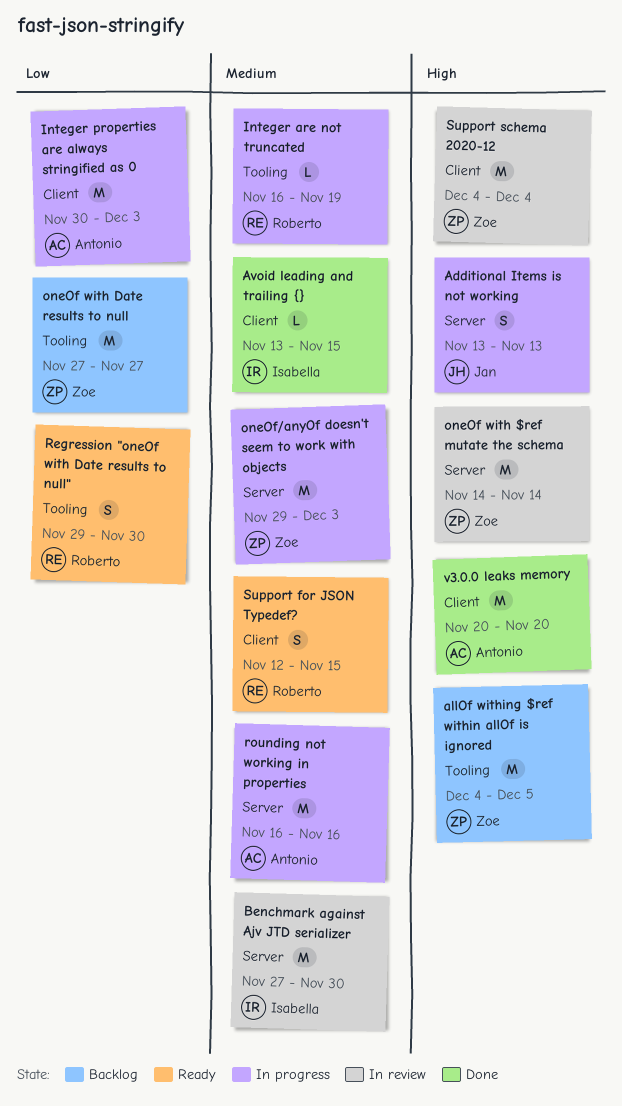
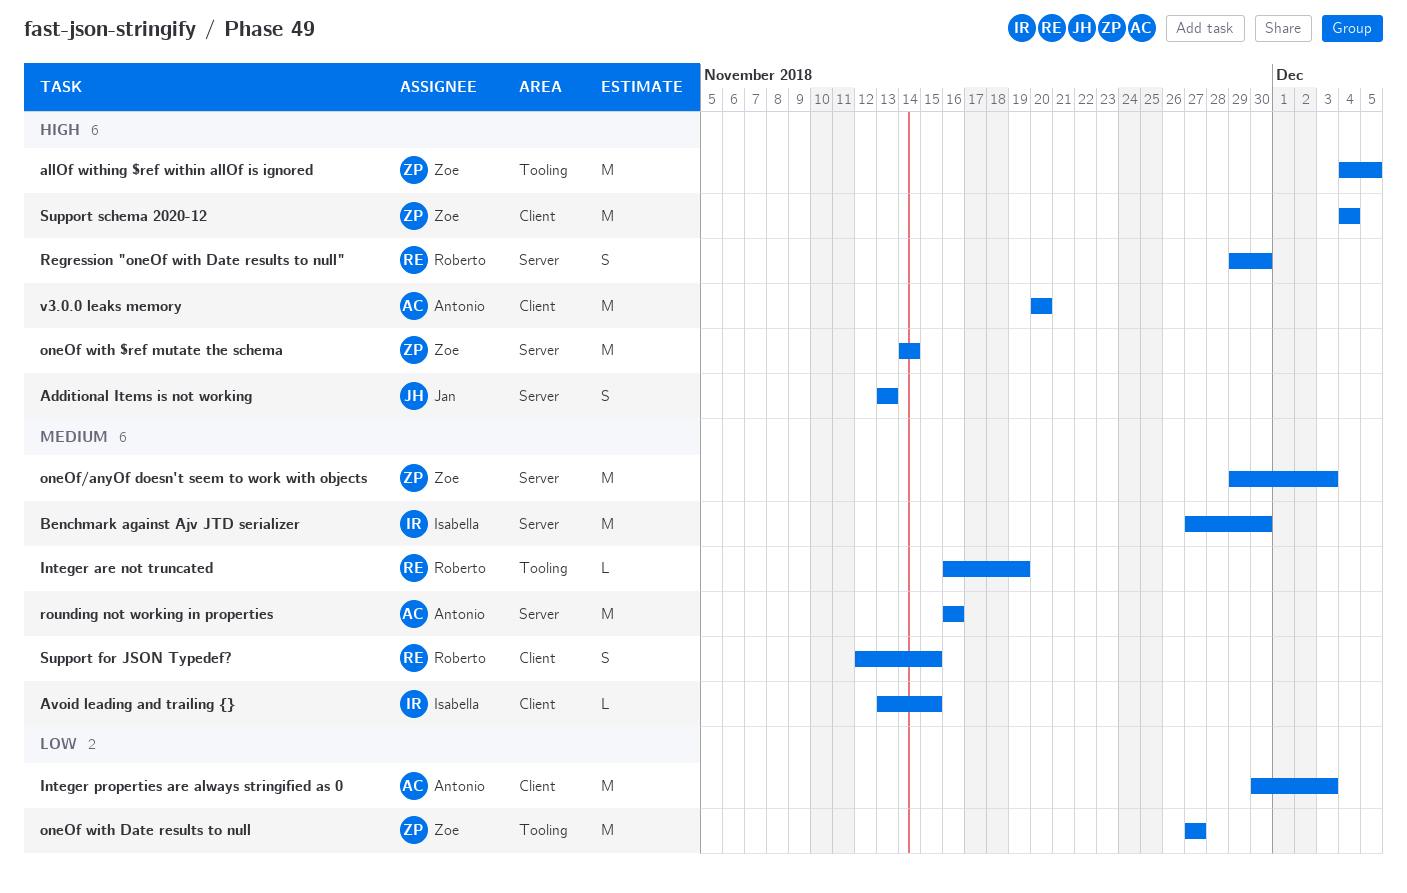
Regression "oneOf with Date results to null", priority: Low -> High
Regression "oneOf with Date results to null", label: Tooling -> Server

